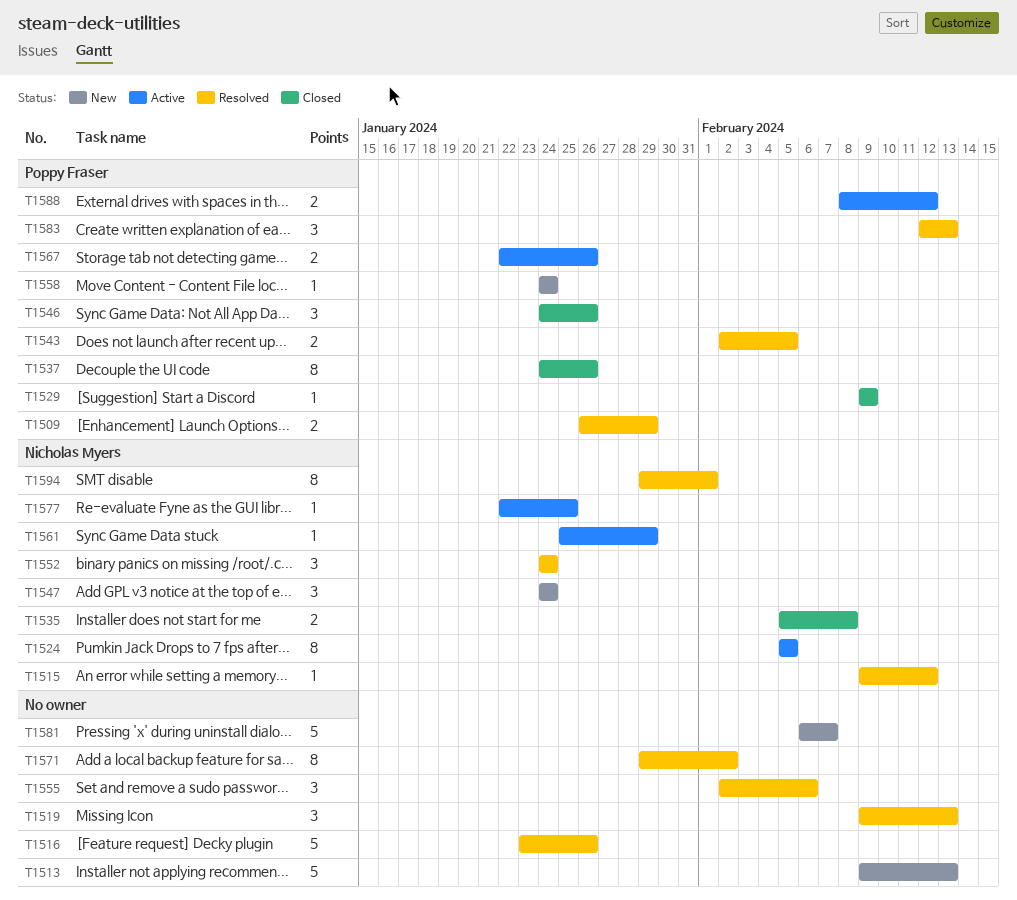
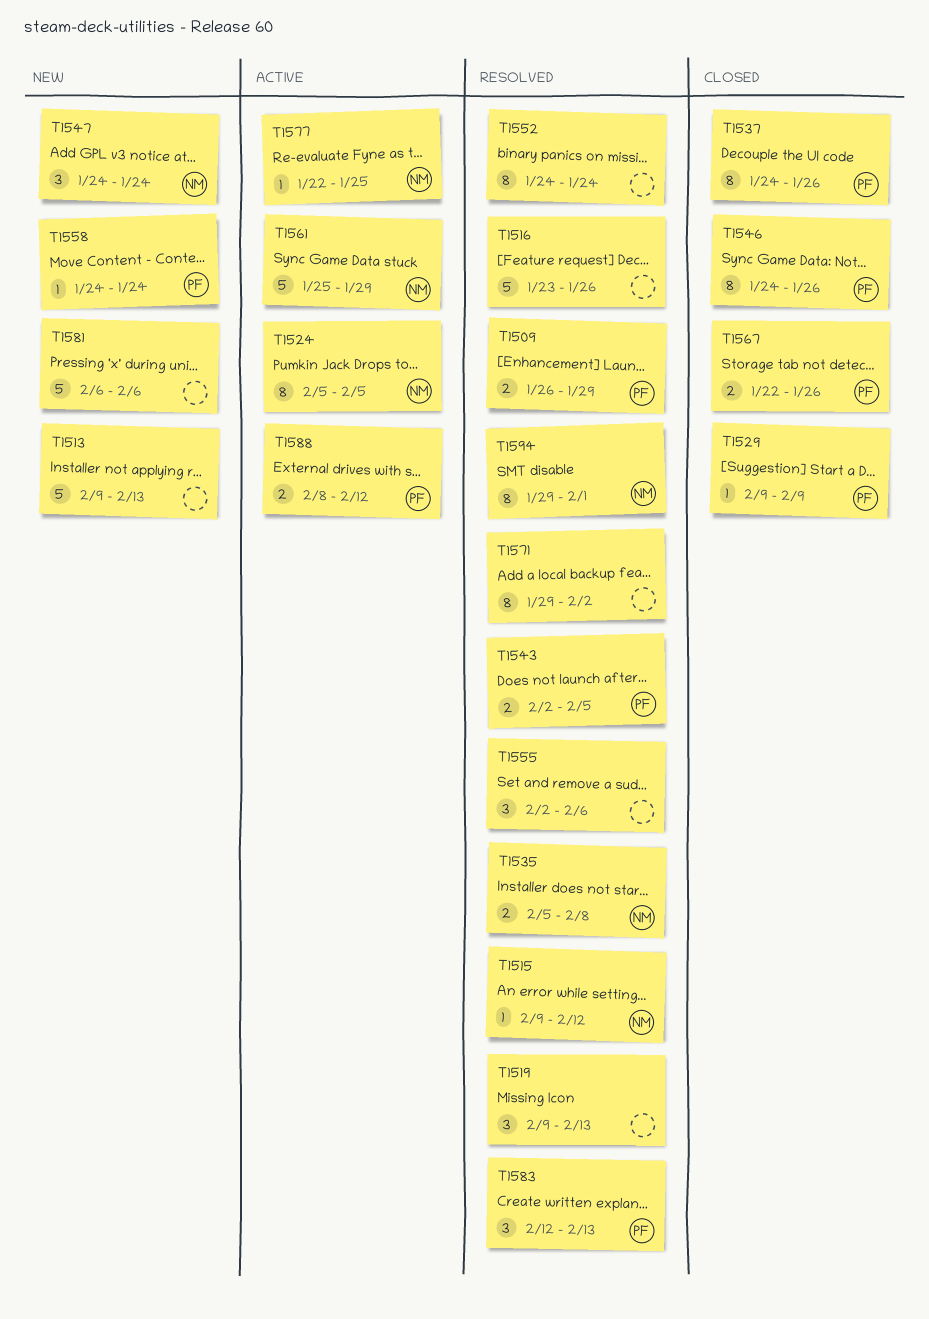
T1535, status: Closed -> Resolved
T1546, estimate: 3 -> 8
T1552, owner: Nicholas Myers -> none
T1552, estimate: 3 -> 8
T1561, estimate: 1 -> 5
T1567, status: Active -> Closed
T1581, due: Feb 7 -> Feb 6

